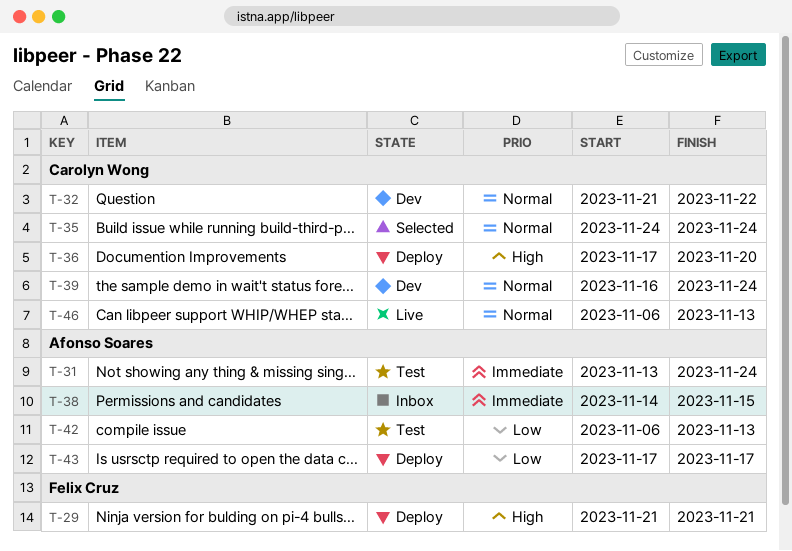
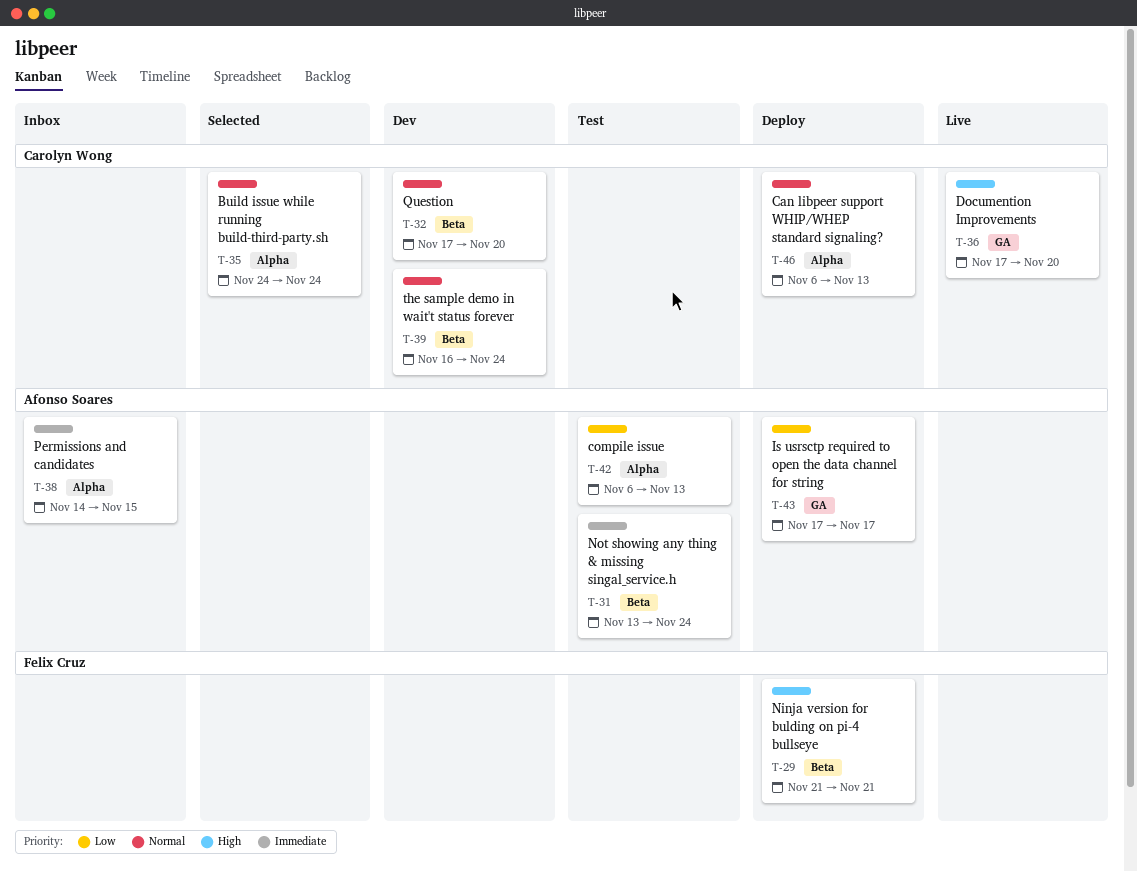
T-32, start: Nov 21 -> Nov 17
T-32, due: Nov 22 -> Nov 20
T-36, status: Deploy -> Live
T-46, status: Live -> Deploy

